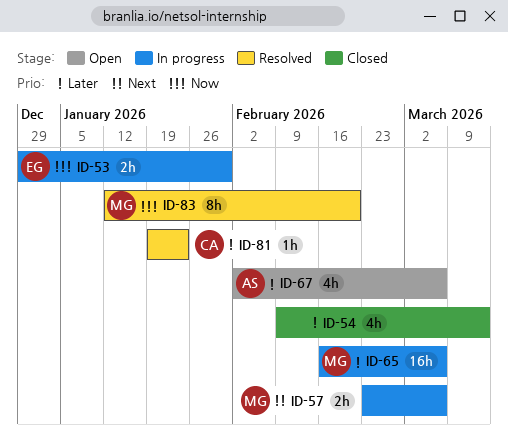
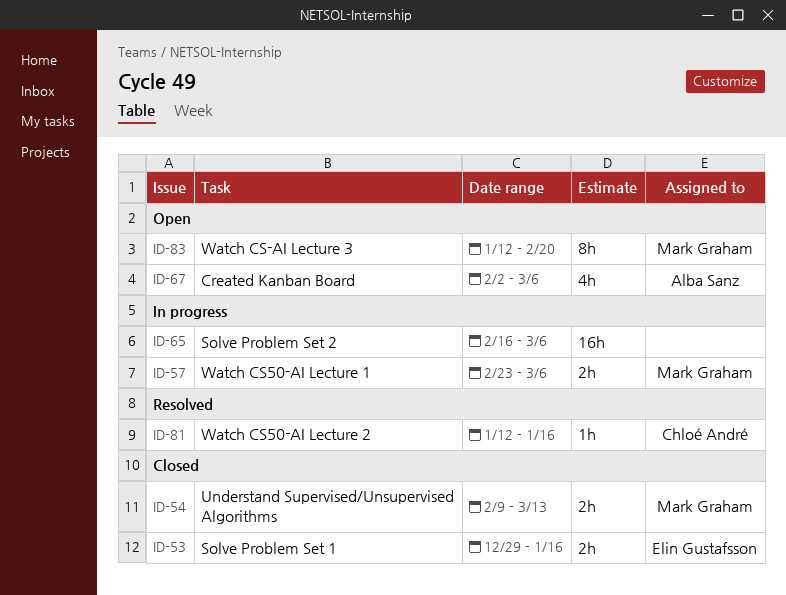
ID-53, status: In progress -> Closed
ID-53, due: Jan 30 -> Jan 16
ID-54, owner: none -> Mark Graham
ID-54, estimate: 4h -> 2h
ID-65, owner: Mark Graham -> none
ID-81, start: Jan 19 -> Jan 12
ID-81, due: Jan 23 -> Jan 16
ID-83, status: Resolved -> Open

